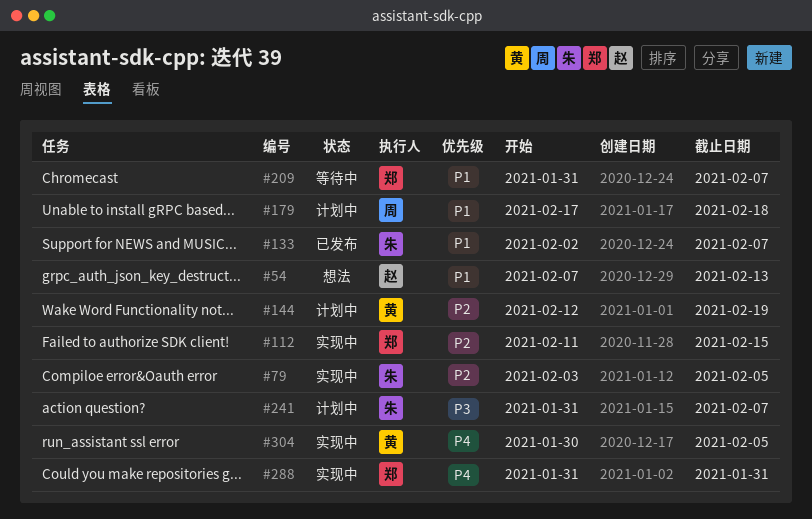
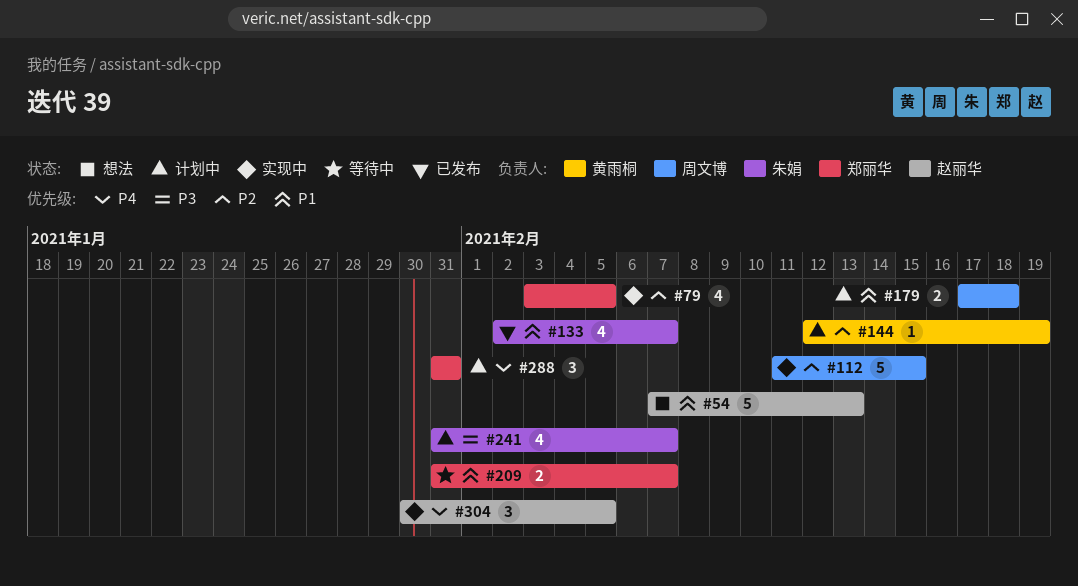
#79, owner: 朱娟 -> 郑丽华
#112, owner: 郑丽华 -> 周文博
#288, status: 实现中 -> 计划中
#304, owner: 黄雨桐 -> 赵丽华

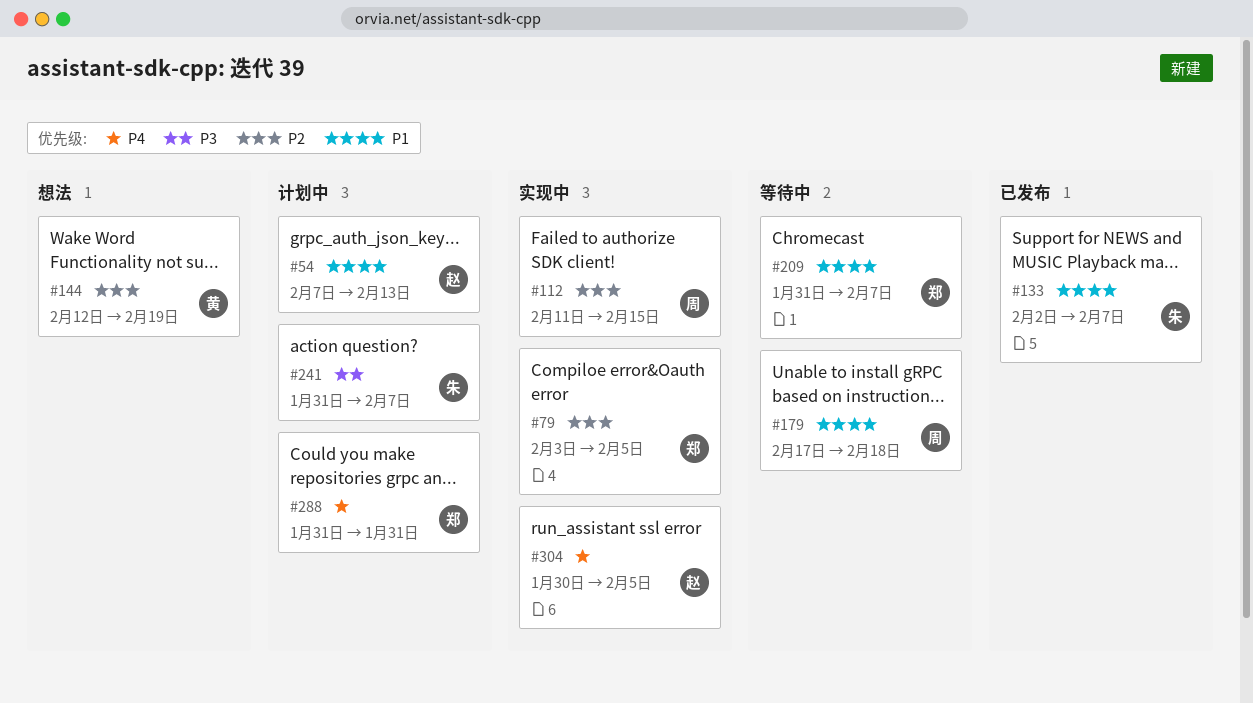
#54, status: 想法 -> 计划中
#144, status: 计划中 -> 想法
#179, status: 计划中 -> 等待中

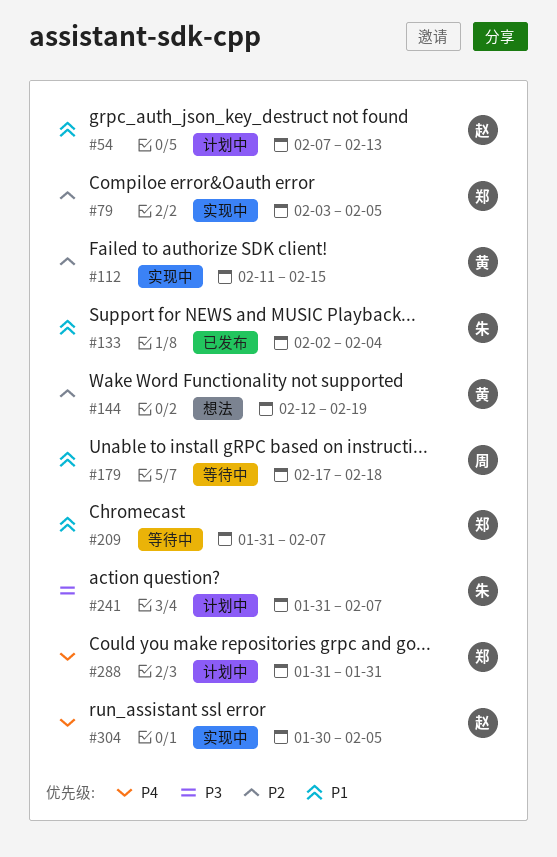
#112, owner: 周 -> 黄
#133, due: Feb 7 -> Feb 4

